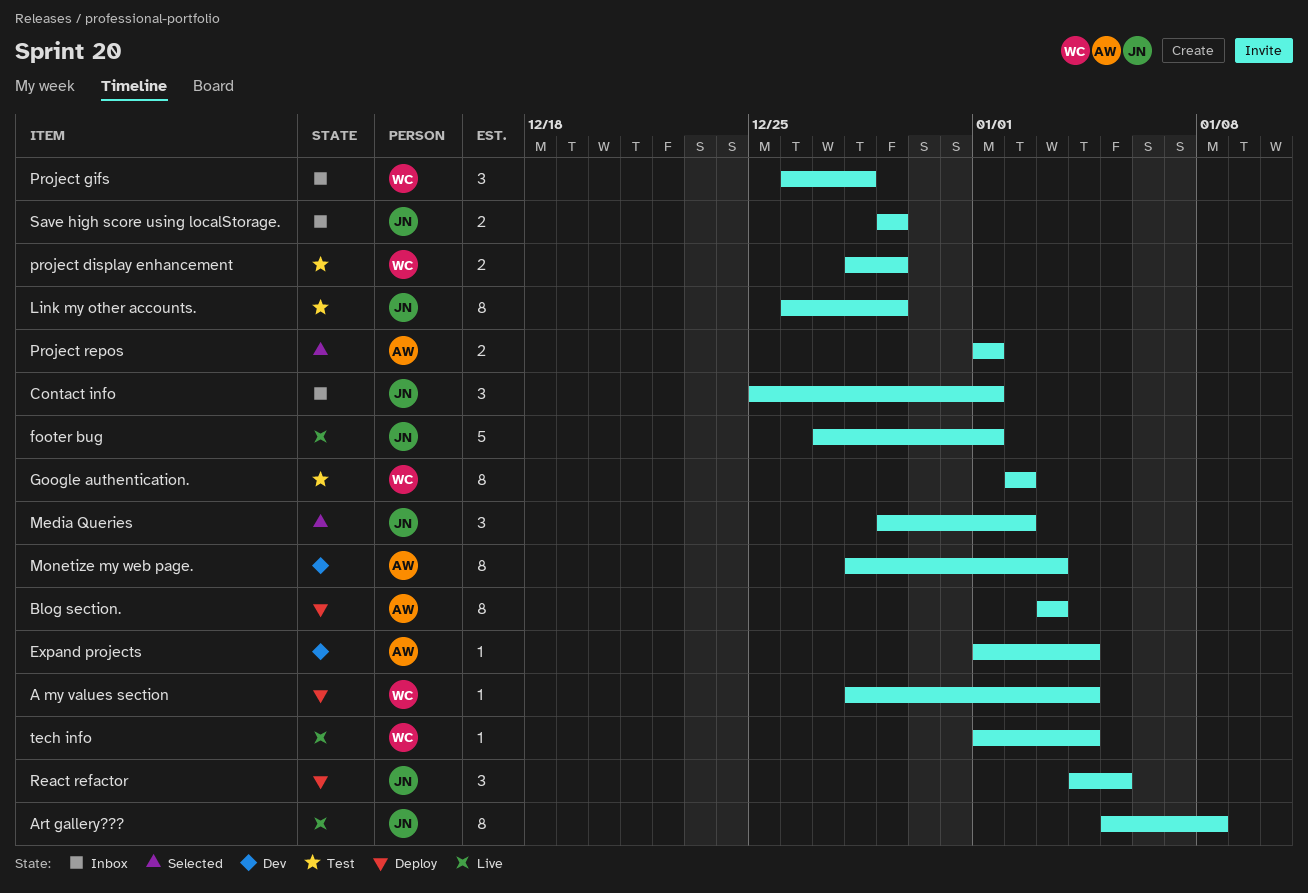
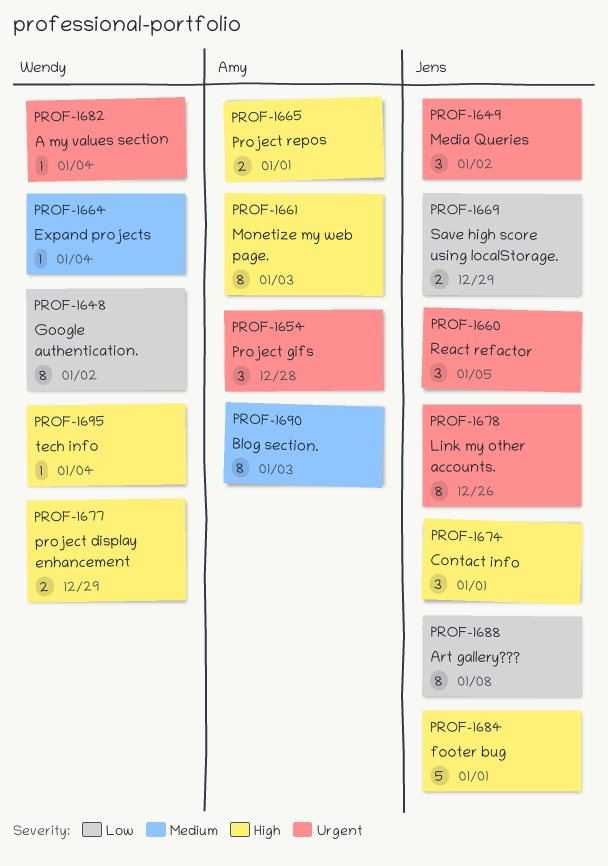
Expand projects, owner: Amy -> Wendy
Link my other accounts., due: Dec 29 -> Dec 26
Project gifs, owner: Wendy -> Amy

